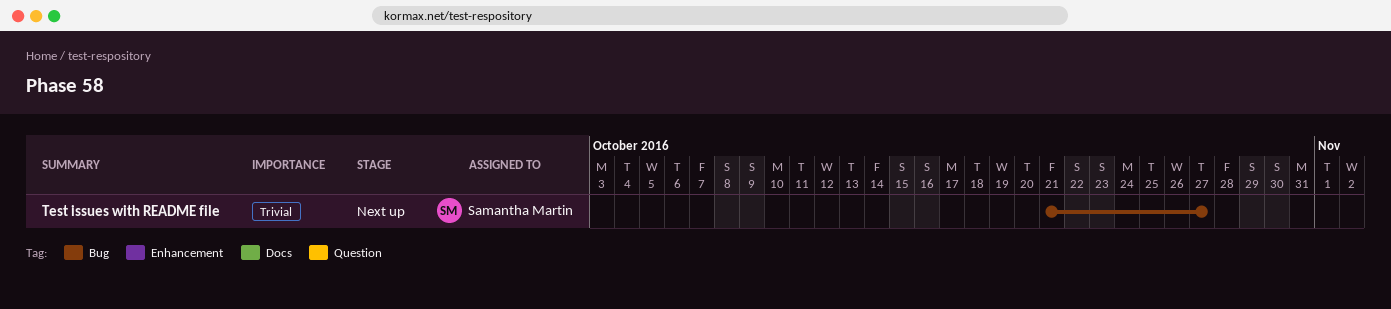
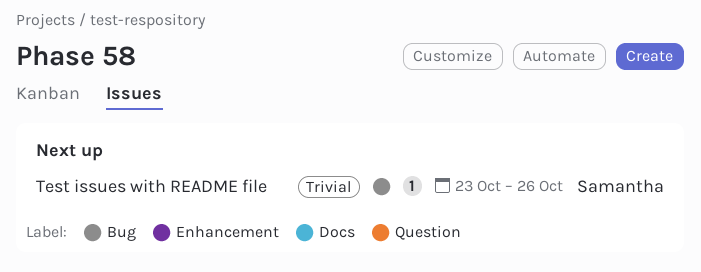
Test issues with README file, start: Oct 21 -> Oct 23
Test issues with README file, due: Oct 27 -> Oct 26

